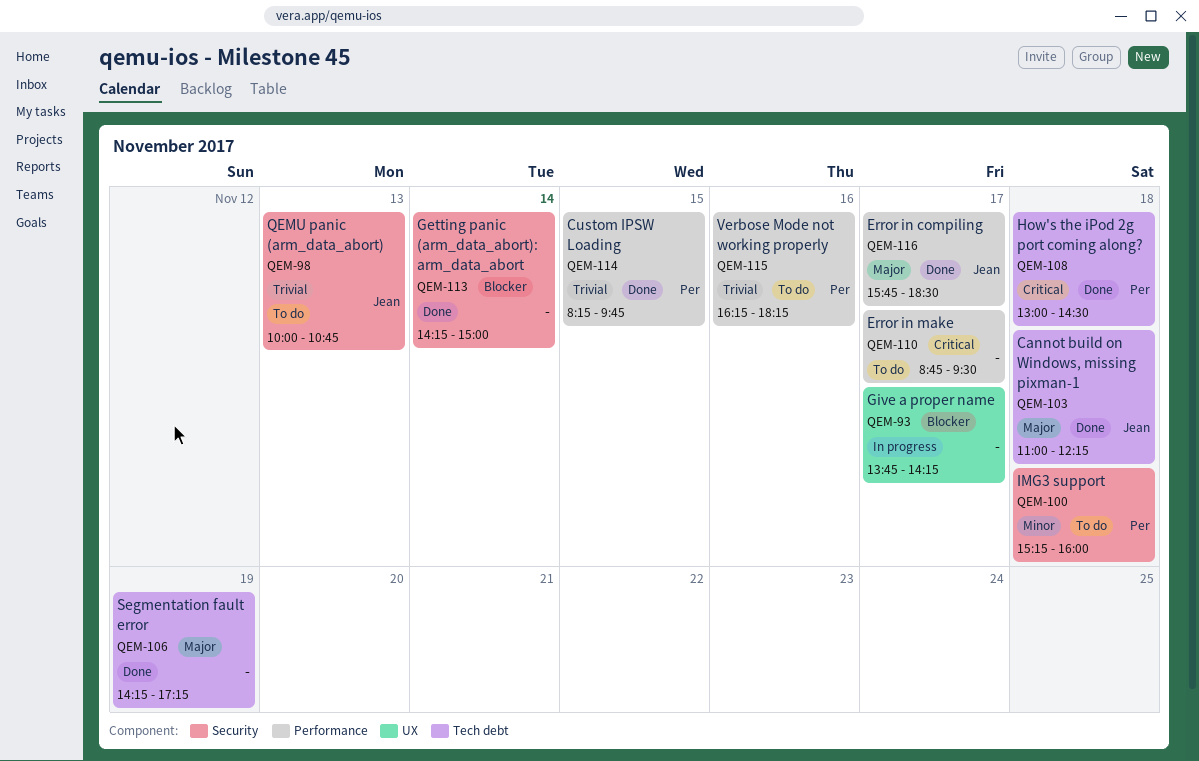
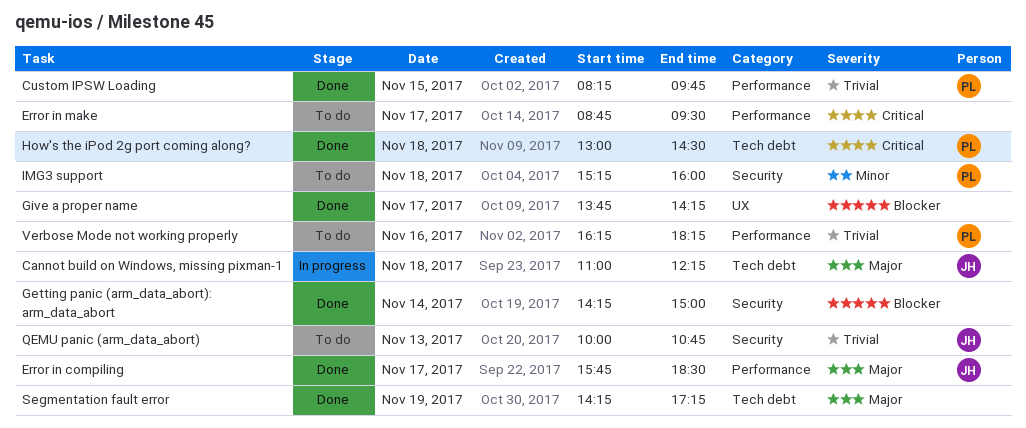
Cannot build on Windows, missing pixman-1, status: Done -> In progress
Give a proper name, status: In progress -> Done

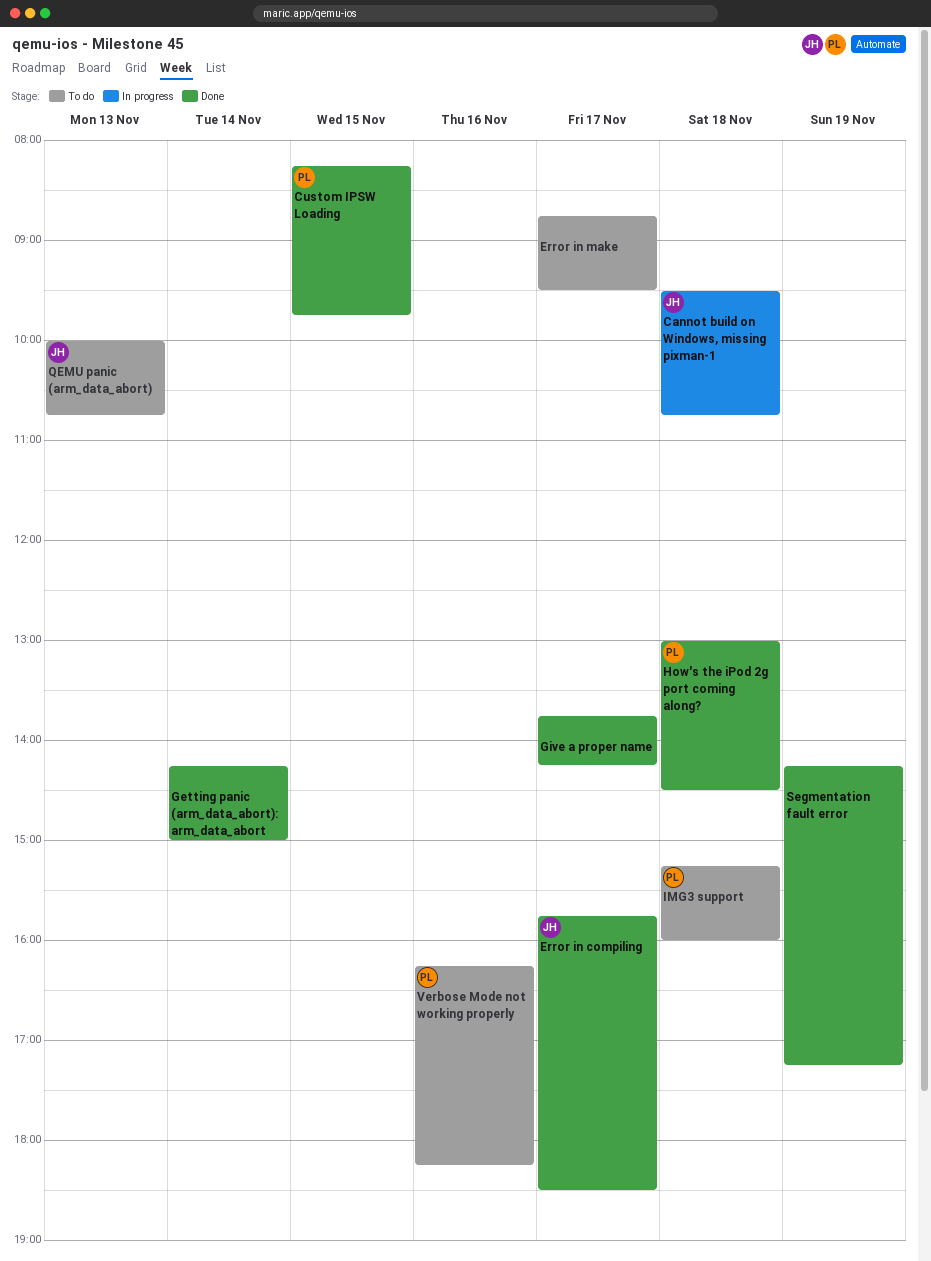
Cannot build on Windows, missing pixman-1, begins: 11:00 -> 09:30
Cannot build on Windows, missing pixman-1, ends: 12:15 -> 10:45

